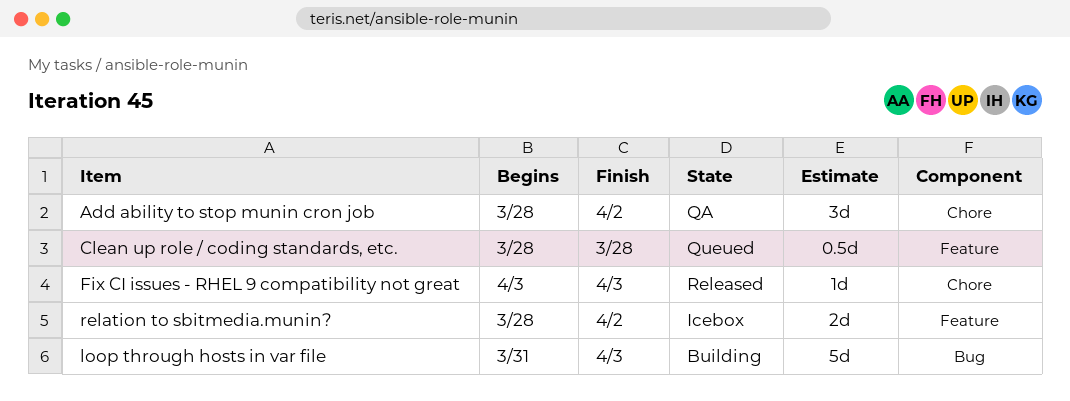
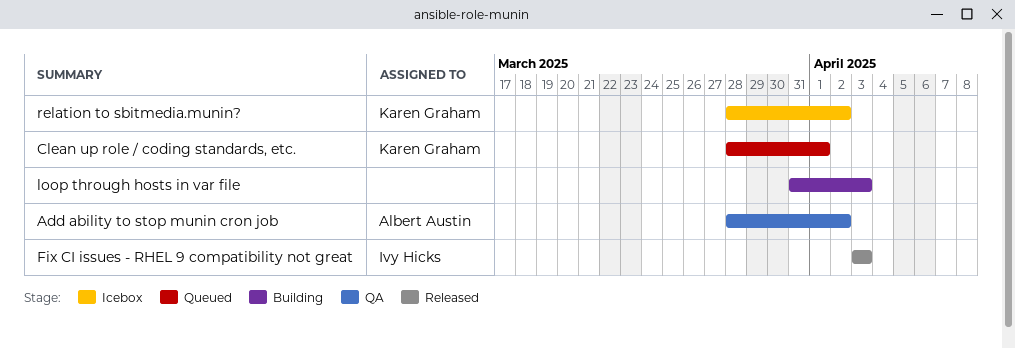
Clean up role / coding standards, etc., due: Mar 28 -> Apr 1

